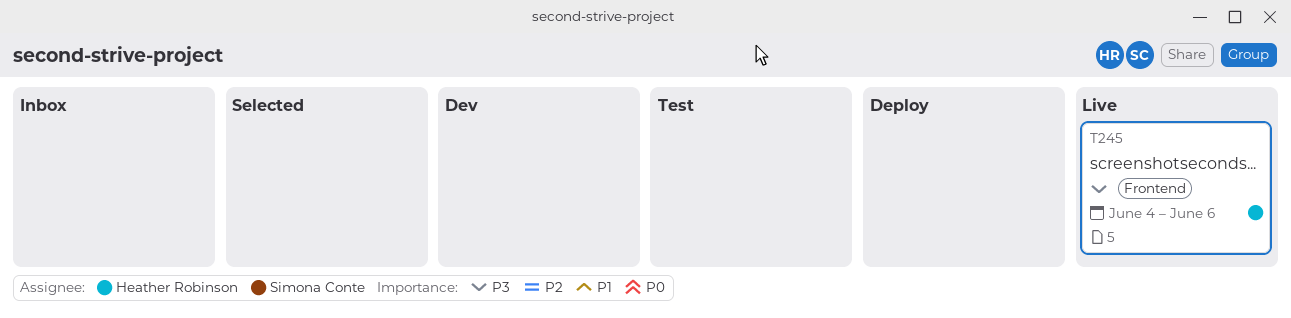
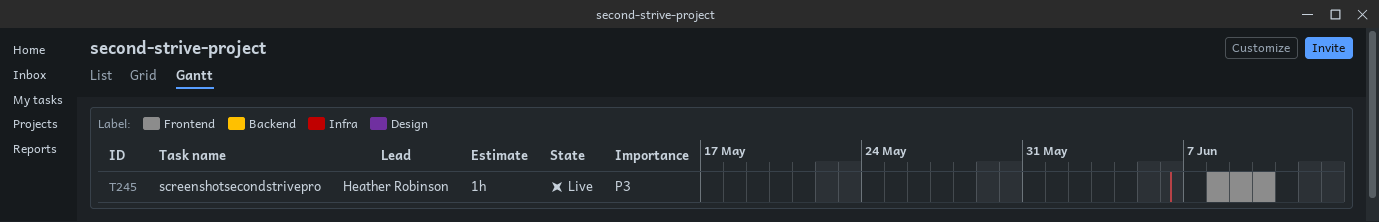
T245, start: Jun 4 -> Jun 8
T245, due: Jun 6 -> Jun 10

